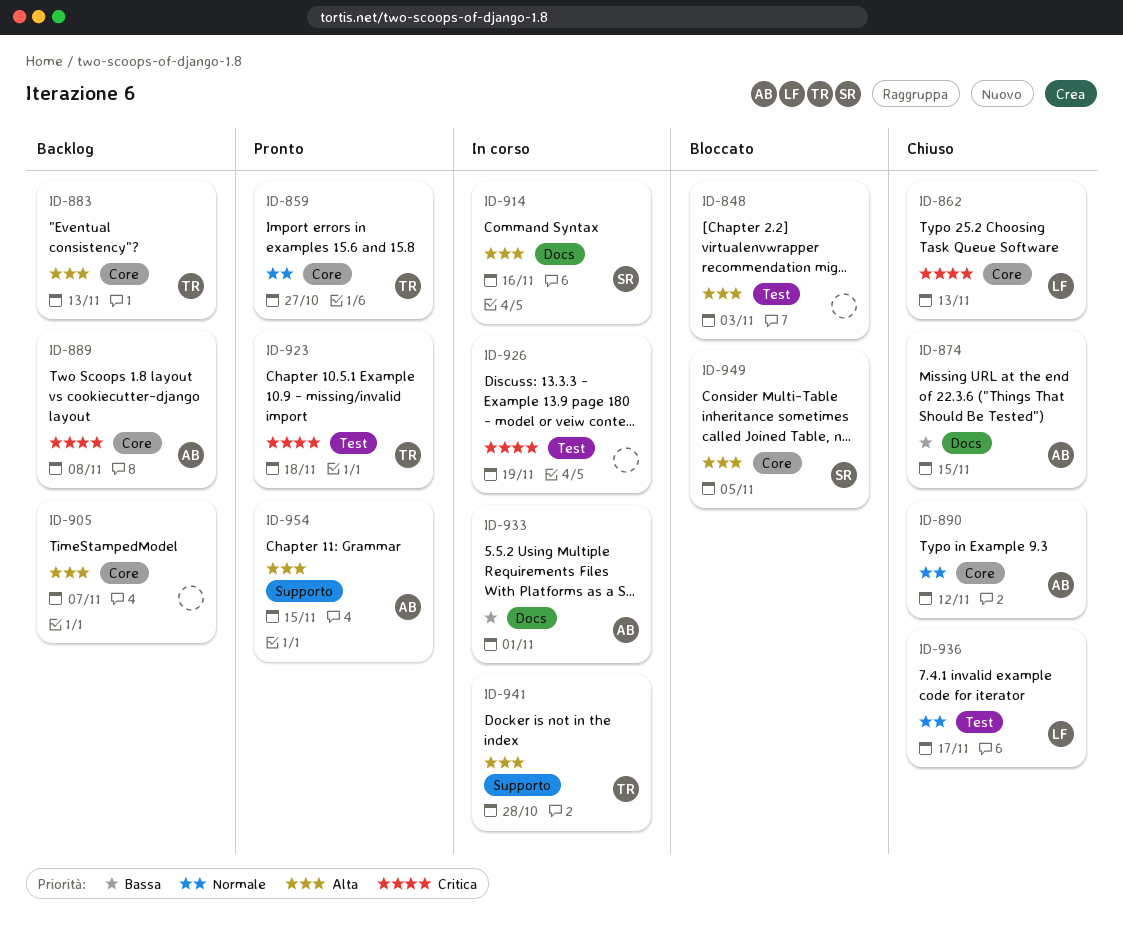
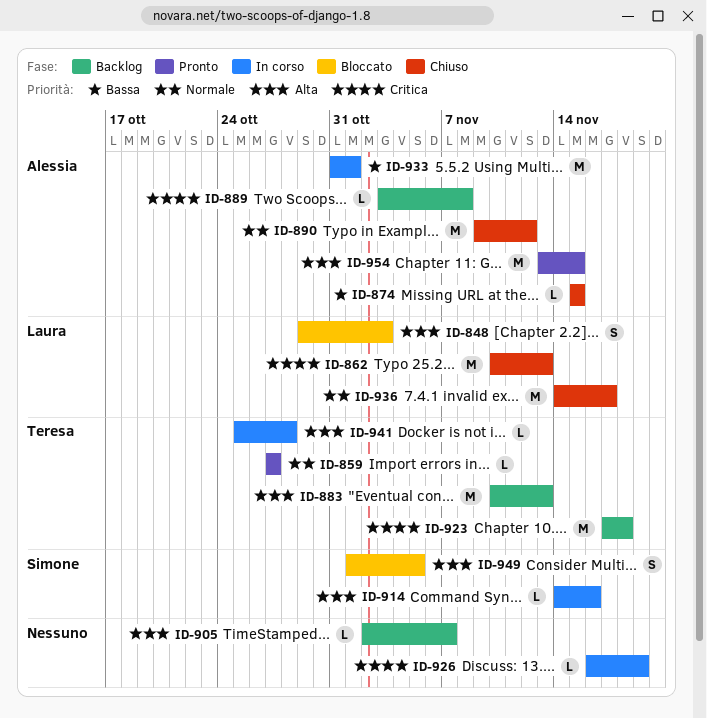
ID-848, owner: none -> Laura
ID-923, status: Pronto -> Backlog

